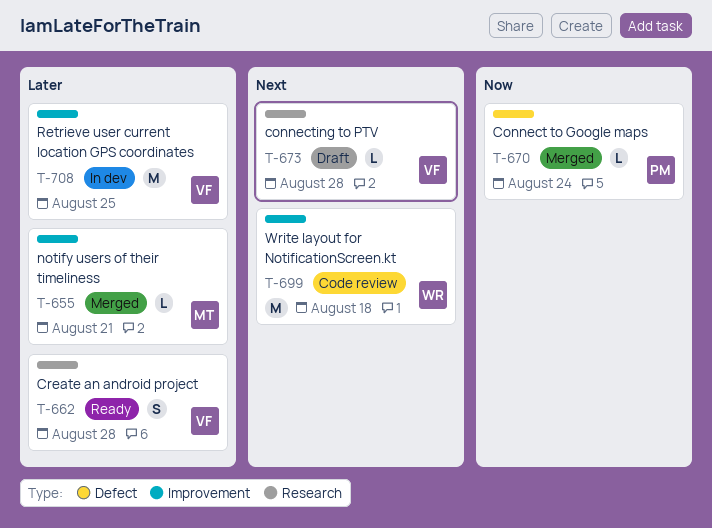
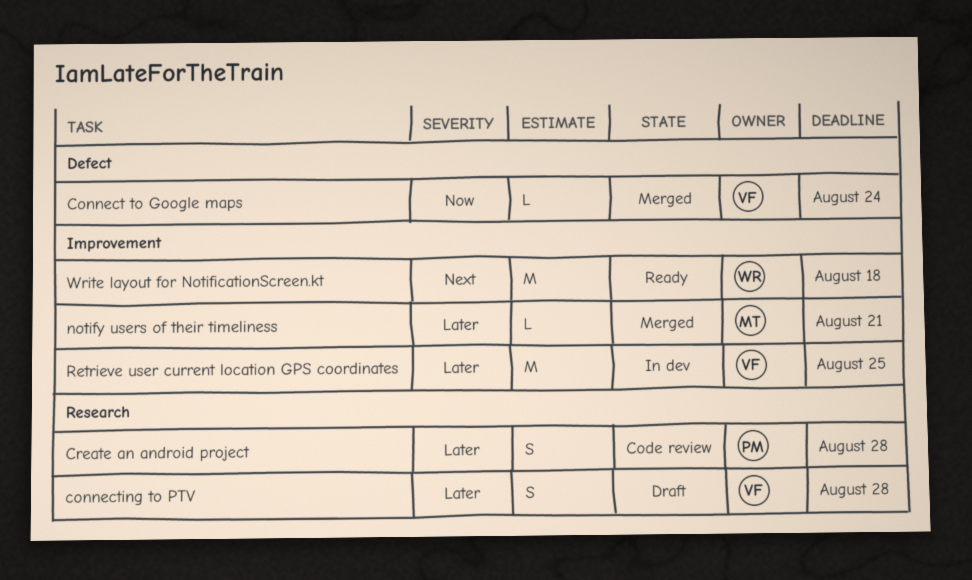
Connect to Google maps, owner: PM -> VF
connecting to PTV, priority: Next -> Later
connecting to PTV, estimate: L -> S
Create an android project, status: Ready -> Code review
Create an android project, owner: VF -> PM
Write layout for NotificationScreen.kt, status: Code review -> Ready

